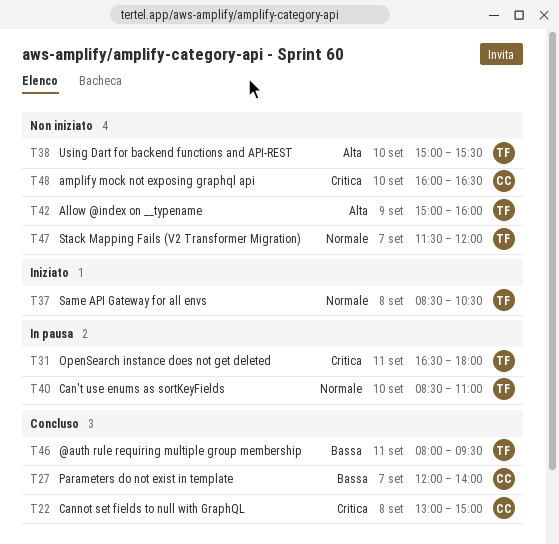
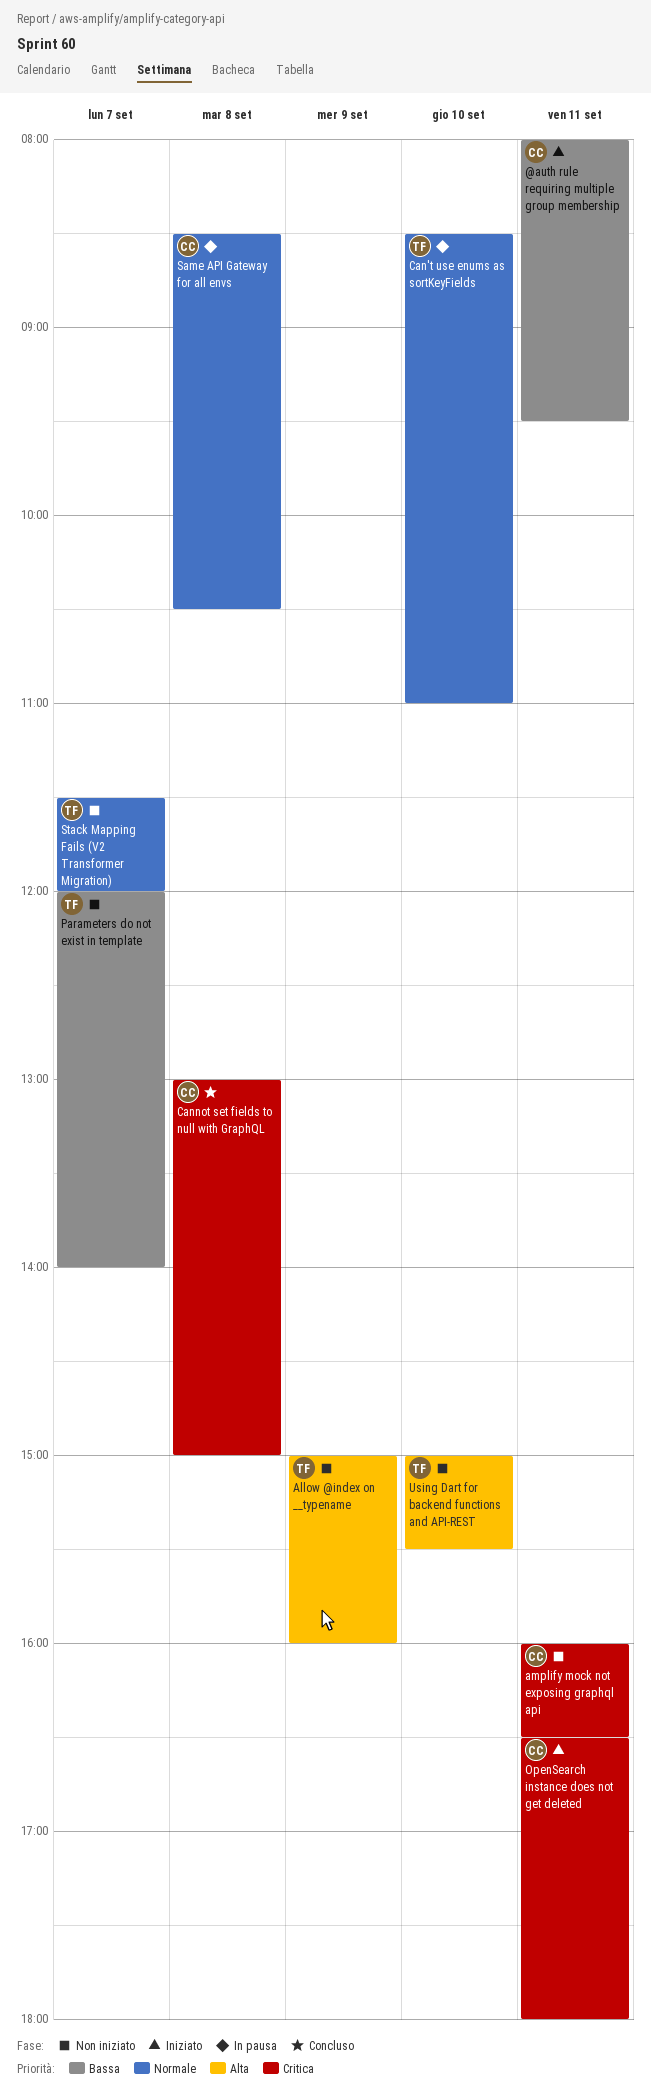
@auth rule requiring multiple group membership, status: Concluso -> Iniziato
@auth rule requiring multiple group membership, owner: TF -> CC
amplify mock not exposing graphql api, day: Sep 10 -> Sep 11
OpenSearch instance does not get deleted, status: In pausa -> Iniziato
OpenSearch instance does not get deleted, owner: TF -> CC
Parameters do not exist in template, status: Concluso -> Non iniziato
Parameters do not exist in template, owner: CC -> TF
Same API Gateway for all envs, status: Iniziato -> In pausa
Same API Gateway for all envs, owner: TF -> CC

